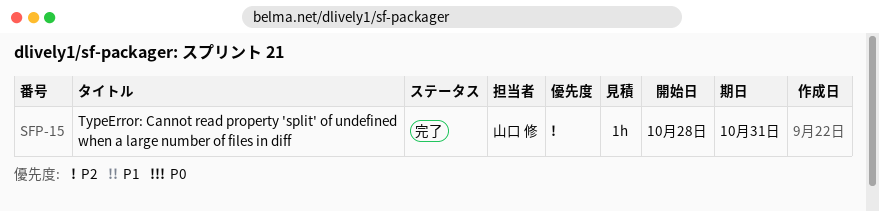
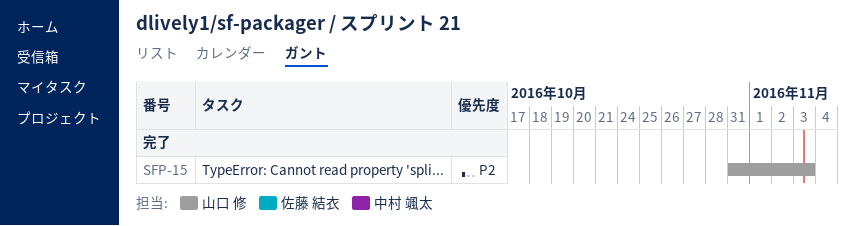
SFP-15, start: Oct 28 -> Oct 31
SFP-15, due: Oct 31 -> Nov 3

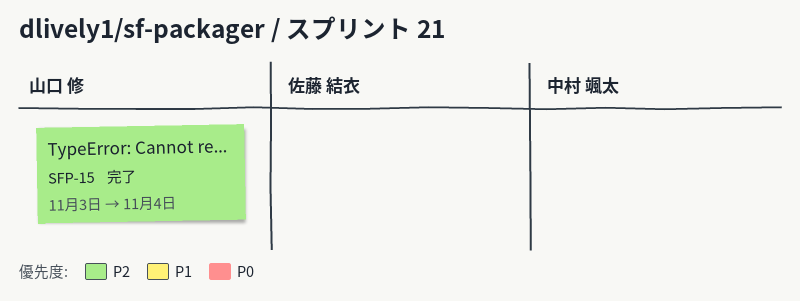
SFP-15, start: Oct 31 -> Nov 3
SFP-15, due: Nov 3 -> Nov 4

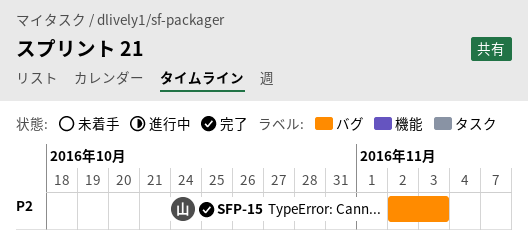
SFP-15, start: Nov 3 -> Nov 2
SFP-15, due: Nov 4 -> Nov 3

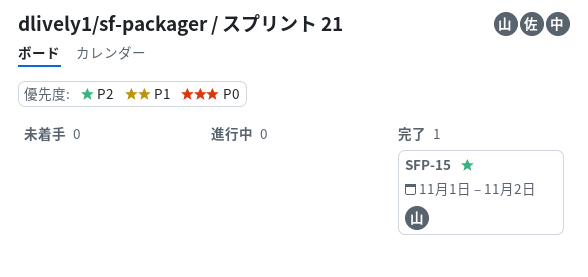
SFP-15, start: Nov 2 -> Nov 1
SFP-15, due: Nov 3 -> Nov 2

